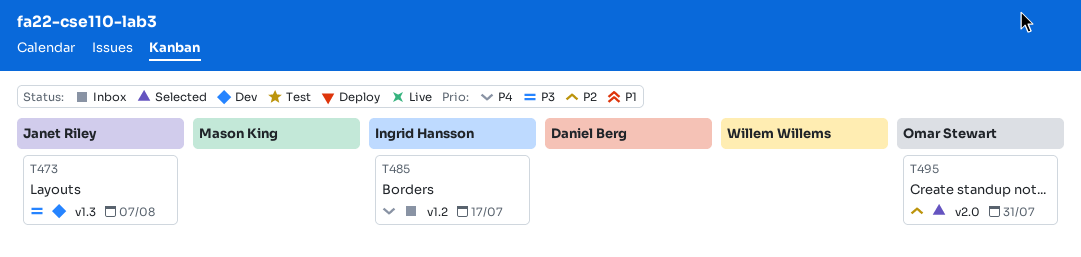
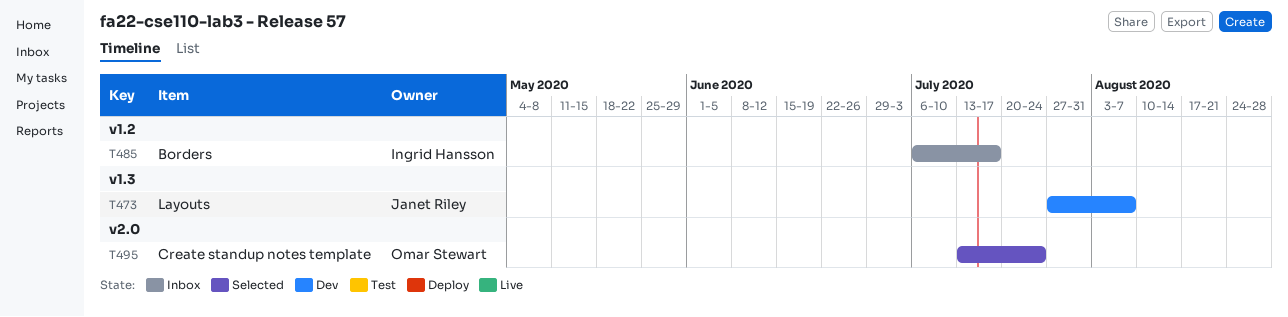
T495, due: Jul 31 -> Jul 24

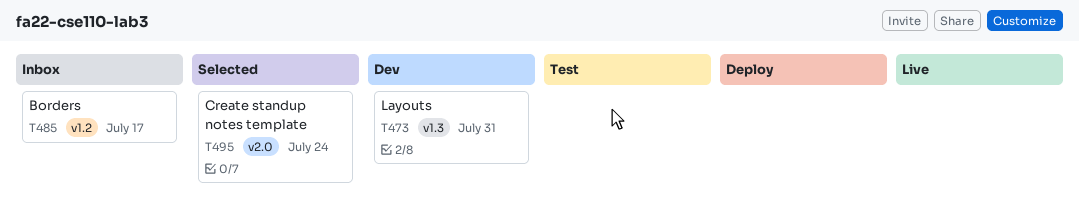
T473, due: Aug 7 -> Jul 31

